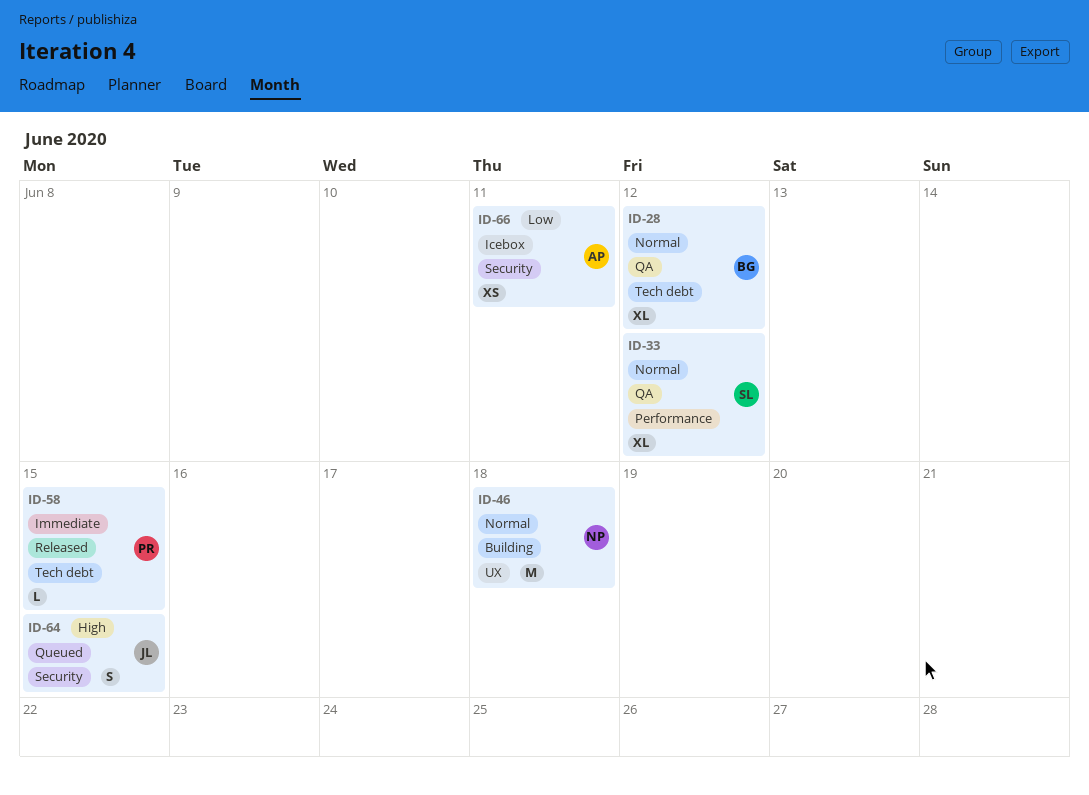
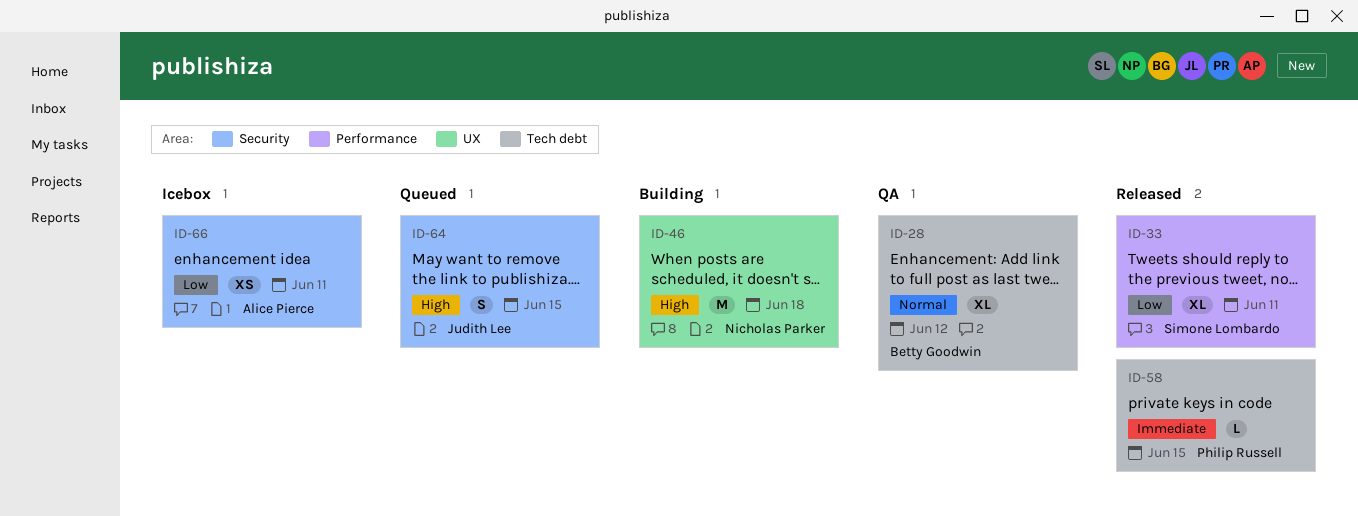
ID-33, status: QA -> Released
ID-33, priority: Normal -> Low
ID-33, due: Jun 12 -> Jun 11
ID-46, priority: Normal -> High

